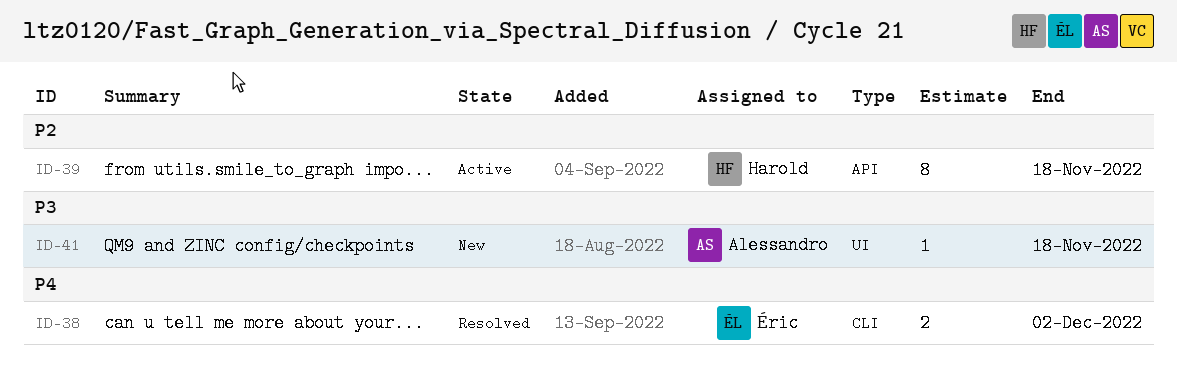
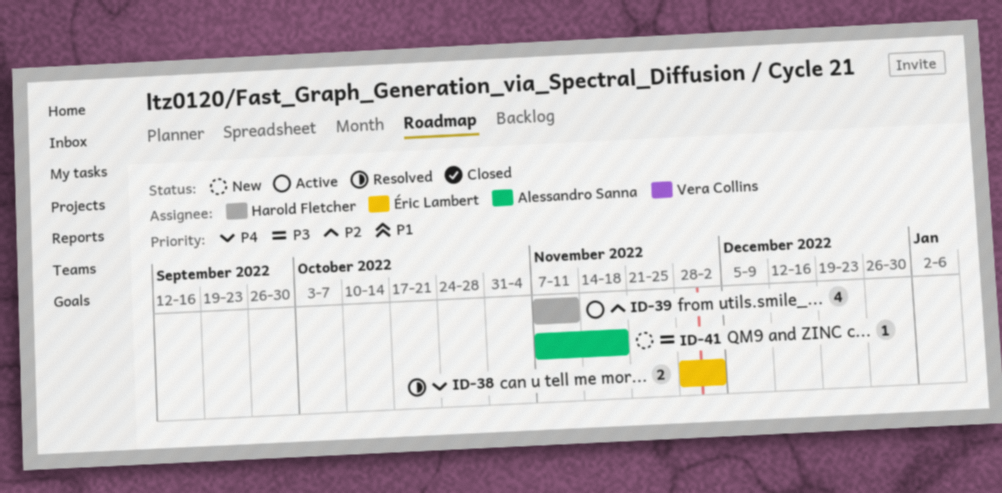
ID-39, estimate: 8 -> 4
ID-39, due: Nov 18 -> Nov 11

